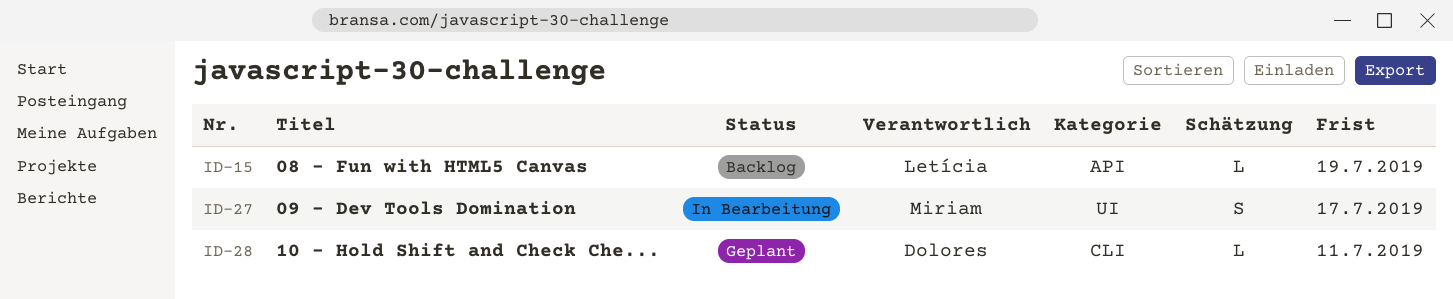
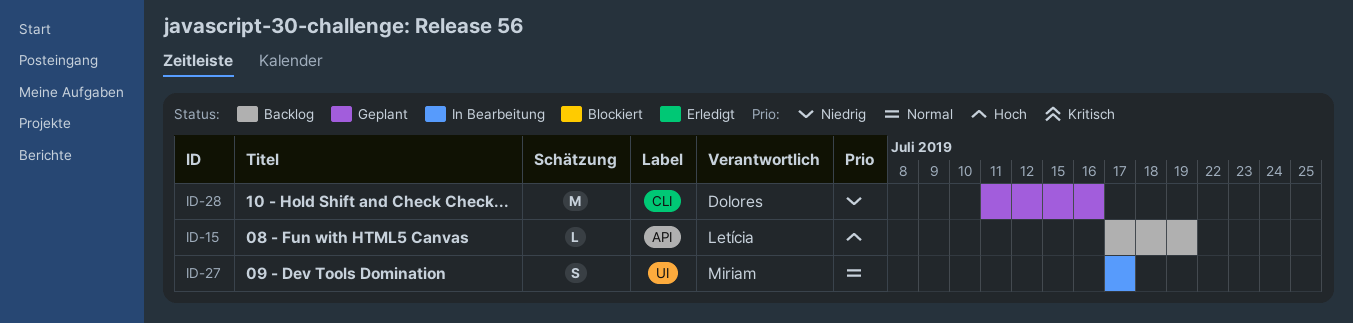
ID-28, estimate: L -> M
ID-28, due: Jul 11 -> Jul 16

